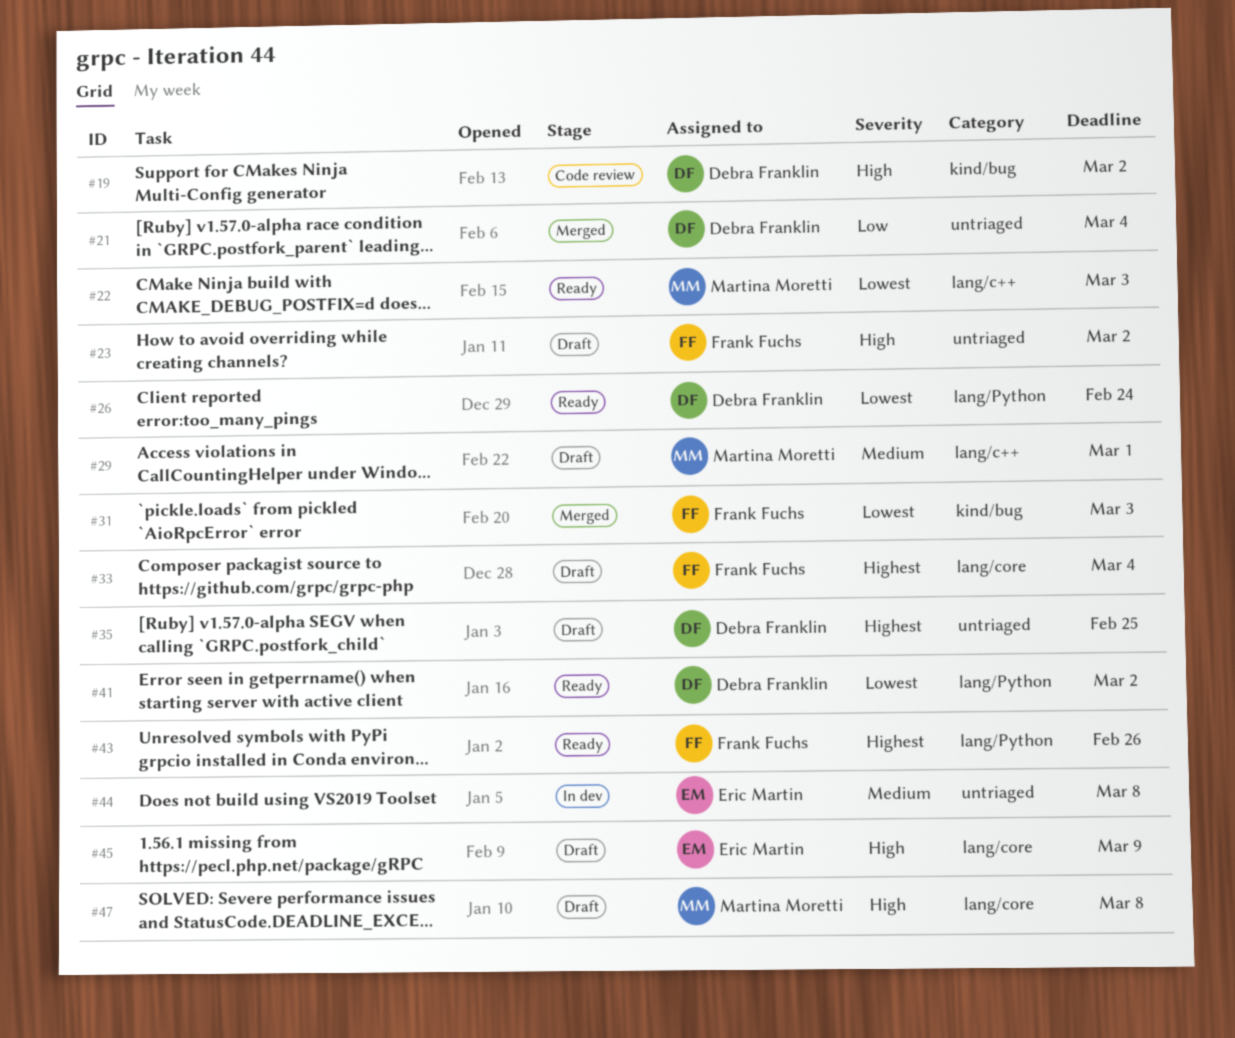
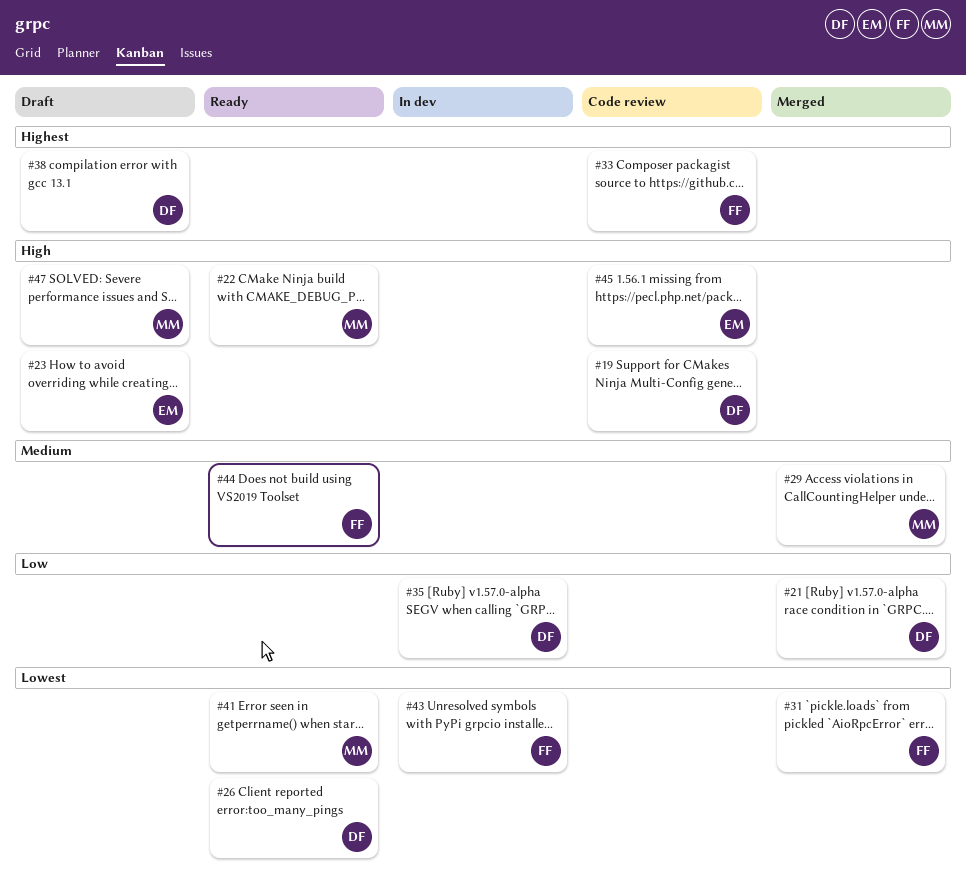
#22, priority: Lowest -> High
#23, owner: Frank Fuchs -> Eric Martin
#29, status: Draft -> Merged
#33, status: Draft -> Code review
#35, status: Draft -> In dev
#35, priority: Highest -> Low
#38: none -> present
#41, owner: Debra Franklin -> Martina Moretti
#43, status: Ready -> In dev
#43, priority: Highest -> Lowest
#44, status: In dev -> Ready
#44, owner: Eric Martin -> Frank Fuchs
#45, status: Draft -> Code review

